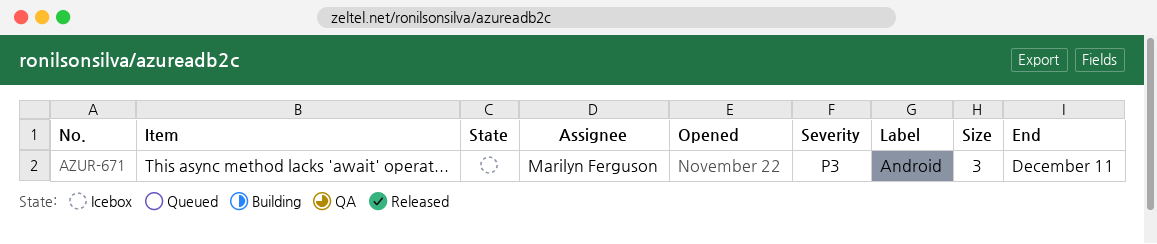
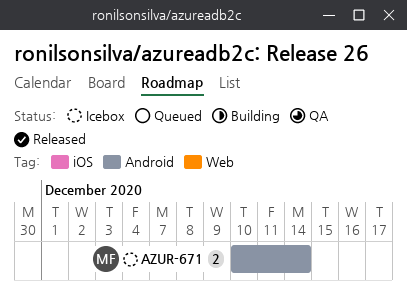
AZUR-671, estimate: 3 -> 2
AZUR-671, due: Dec 11 -> Dec 14

